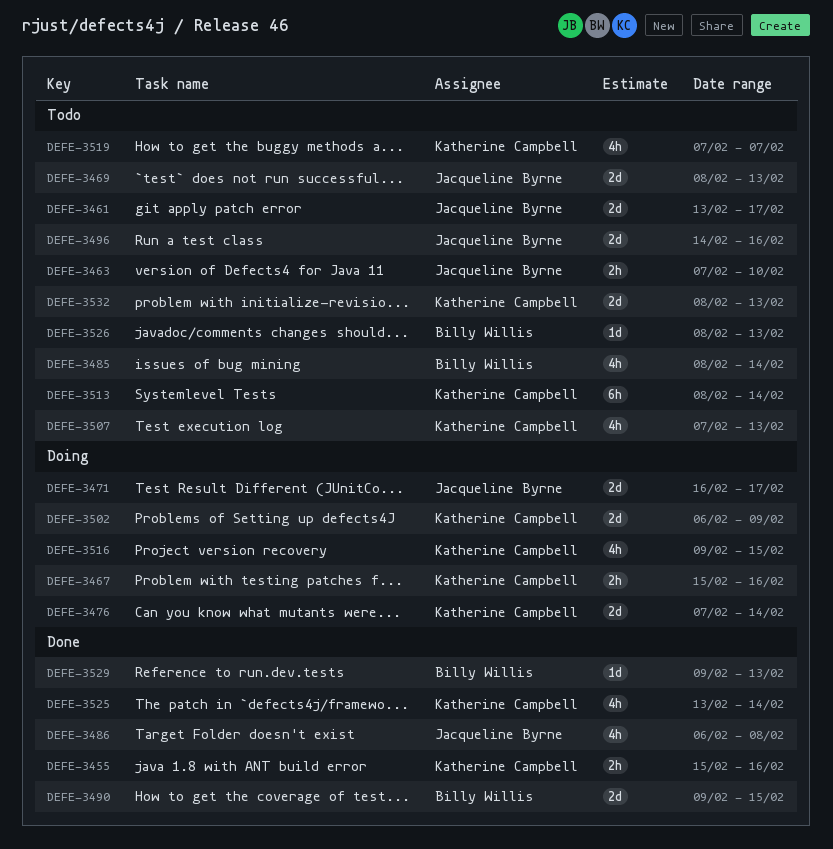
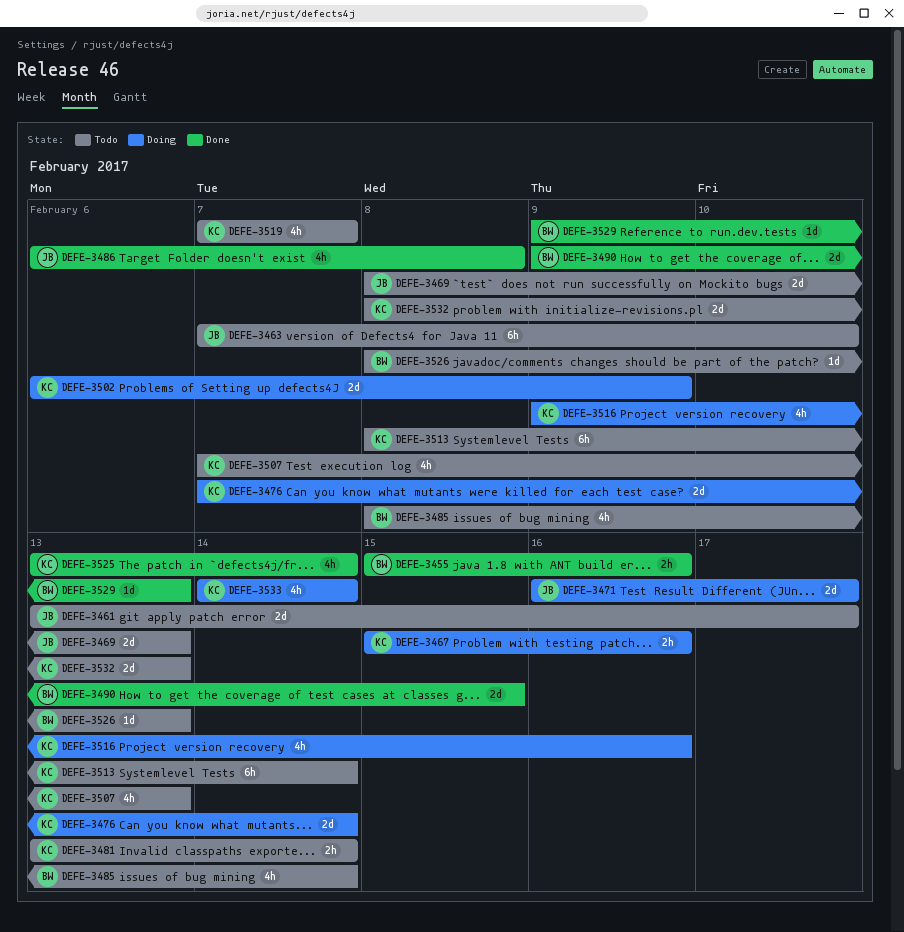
DEFE-3455, owner: Katherine Campbell -> Billy Willis
DEFE-3463, estimate: 2h -> 6h
DEFE-3481: none -> present
DEFE-3496: present -> none
DEFE-3516, due: Feb 15 -> Feb 16
DEFE-3533: none -> present

